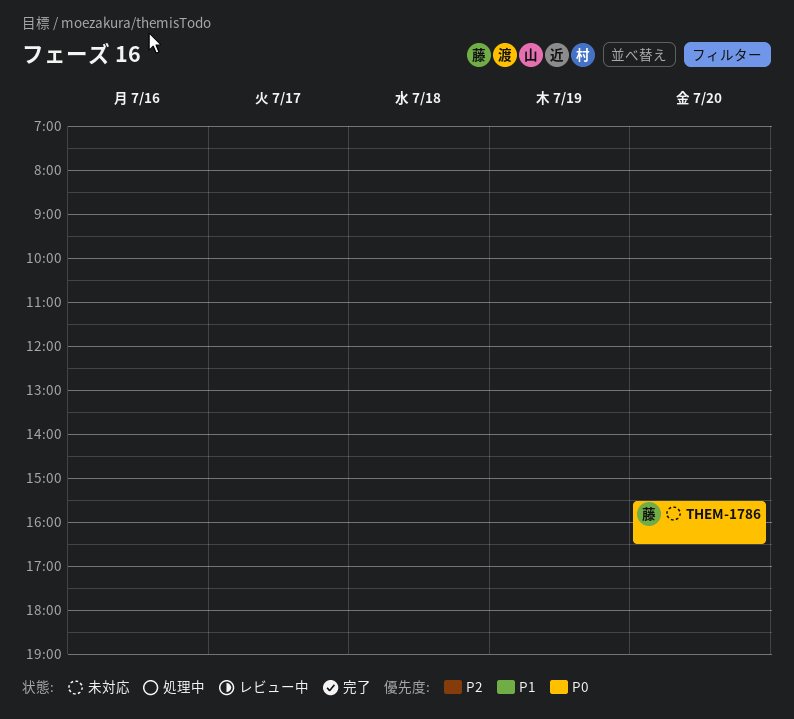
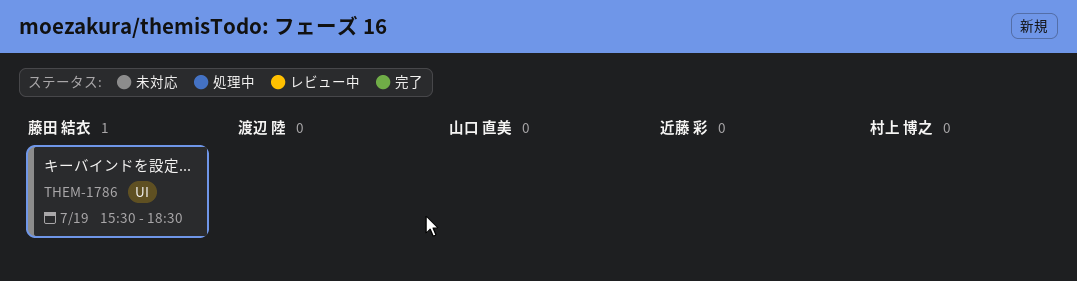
THEM-1786, day: Jul 20 -> Jul 19
THEM-1786, ends: 16:30 -> 18:30

